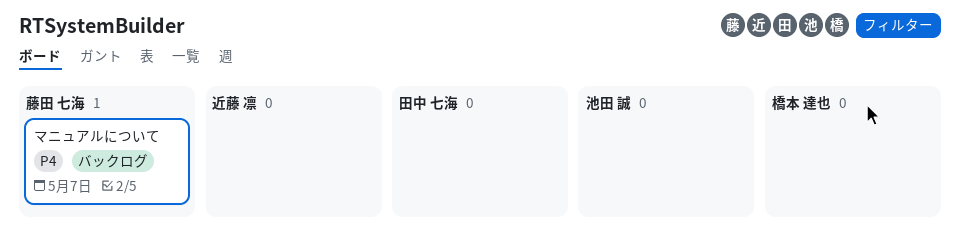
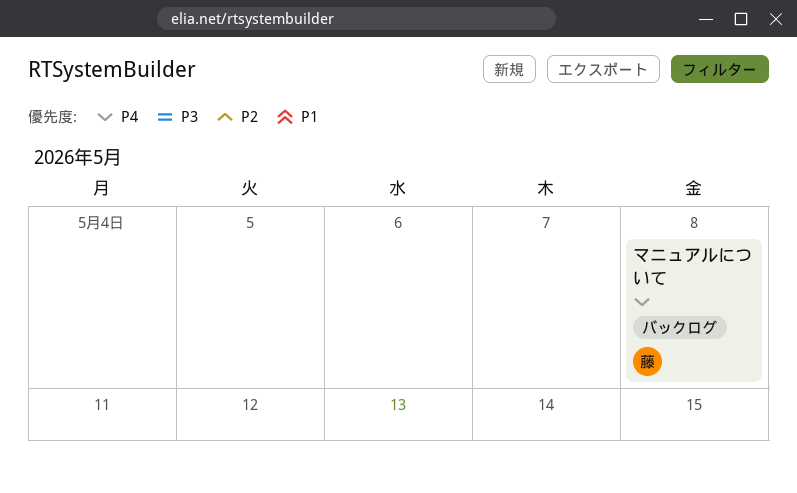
マニュアルについて, due: May 7 -> May 8

